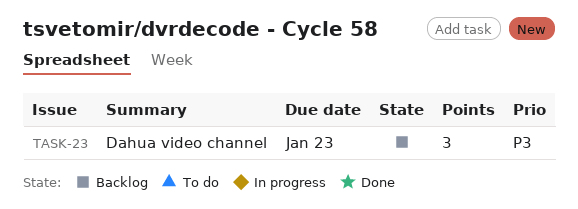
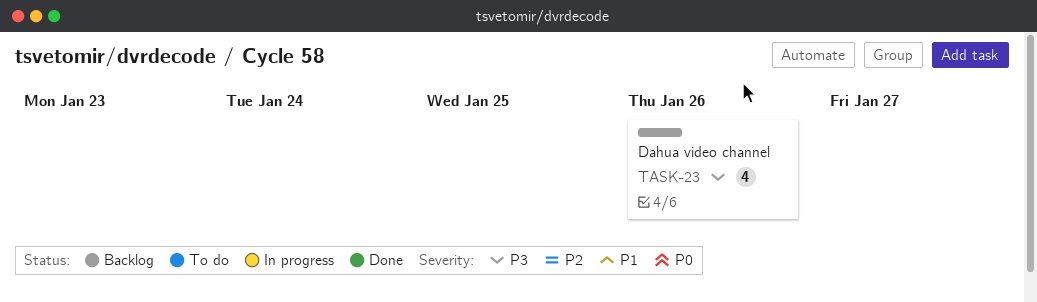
TASK-23, estimate: 3 -> 4
TASK-23, due: Jan 23 -> Jan 26

